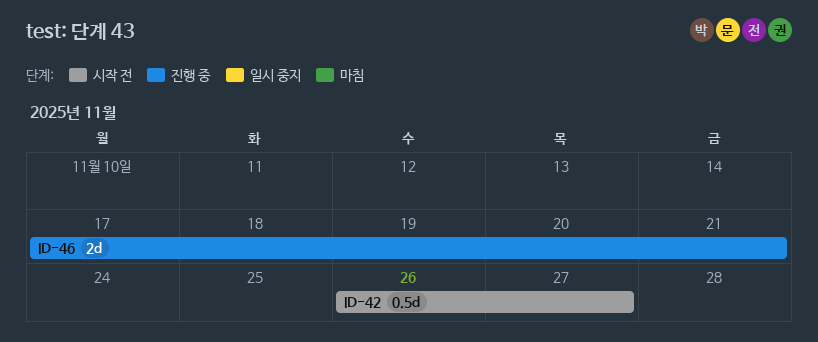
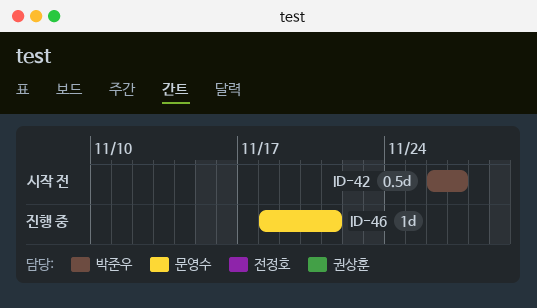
ID-46, estimate: 2d -> 1d
ID-46, start: Nov 17 -> Nov 18

